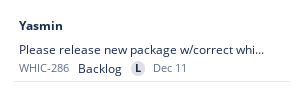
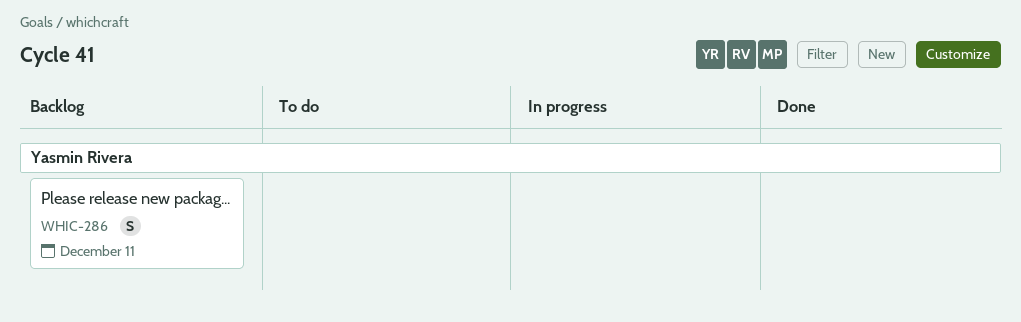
WHIC-286, estimate: L -> S

